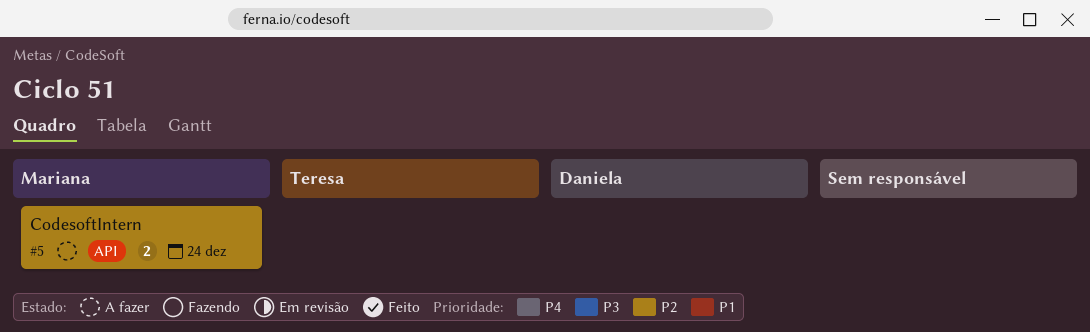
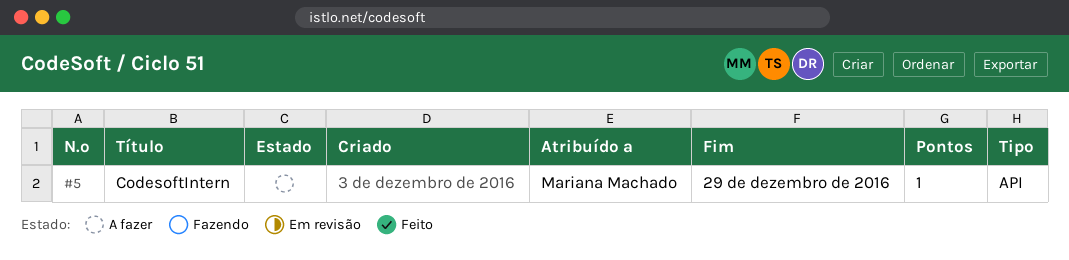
#5, estimate: 2 -> 1
#5, due: Dec 24 -> Dec 29

